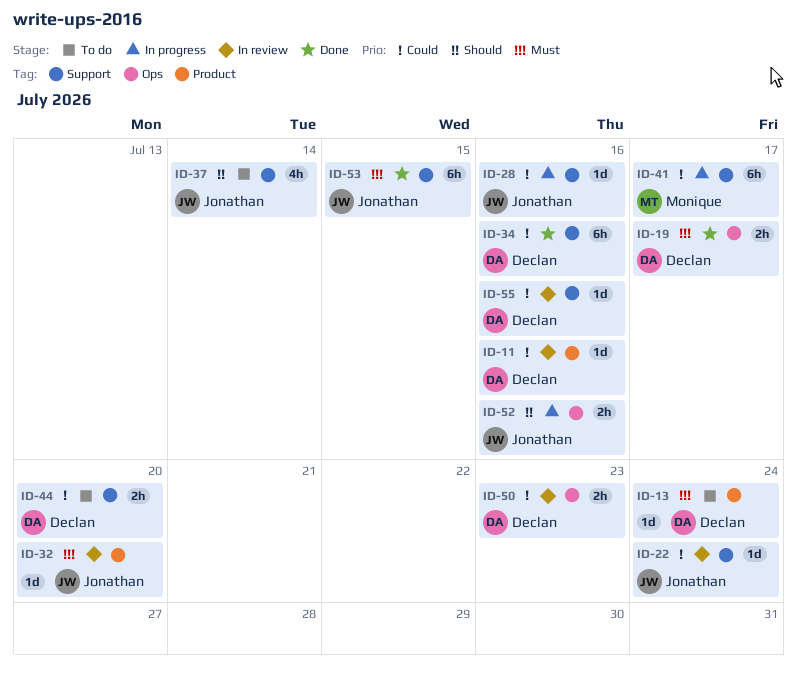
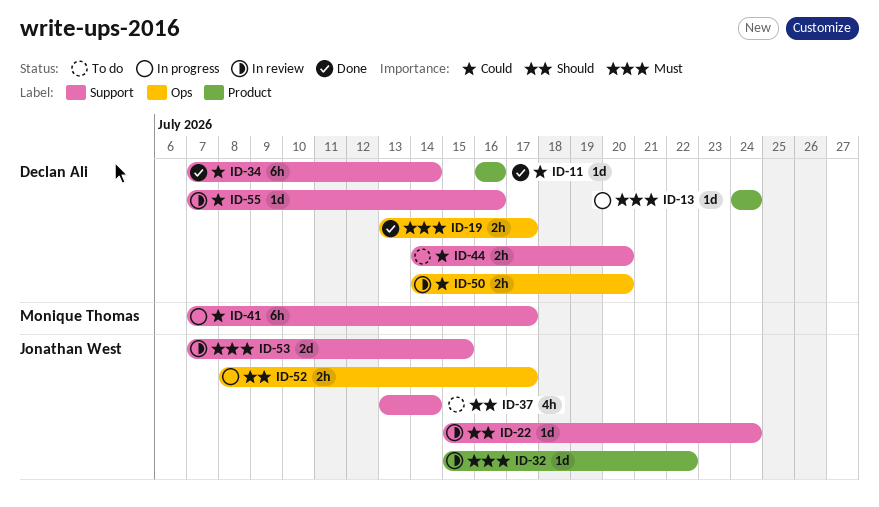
ID-11, status: In review -> Done
ID-13, status: To do -> In progress
ID-22, priority: Could -> Should
ID-28: present -> none
ID-32, due: Jul 20 -> Jul 22
ID-34, due: Jul 16 -> Jul 14
ID-50, due: Jul 23 -> Jul 20
ID-52, due: Jul 16 -> Jul 17
ID-53, status: Done -> In review
ID-53, estimate: 6h -> 2d

